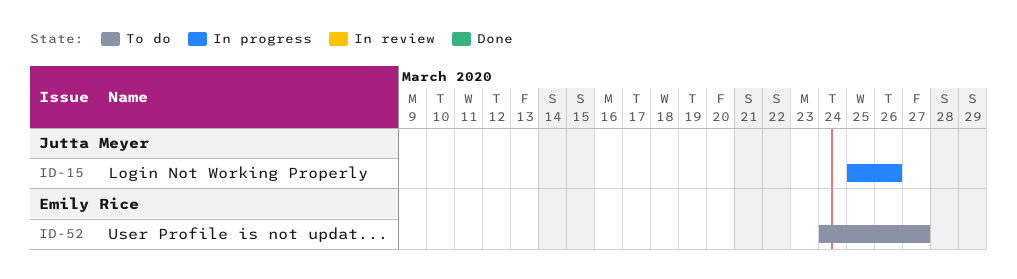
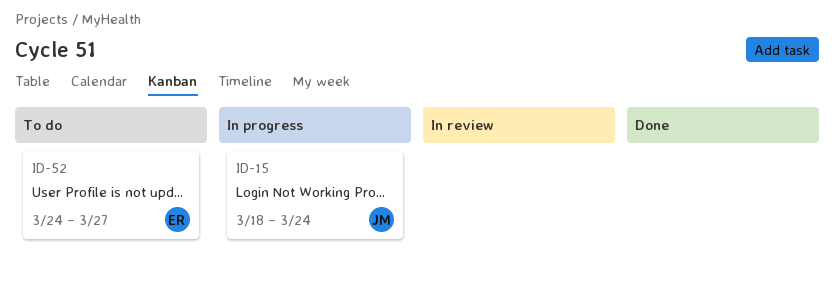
ID-15, start: Mar 25 -> Mar 18
ID-15, due: Mar 26 -> Mar 24

